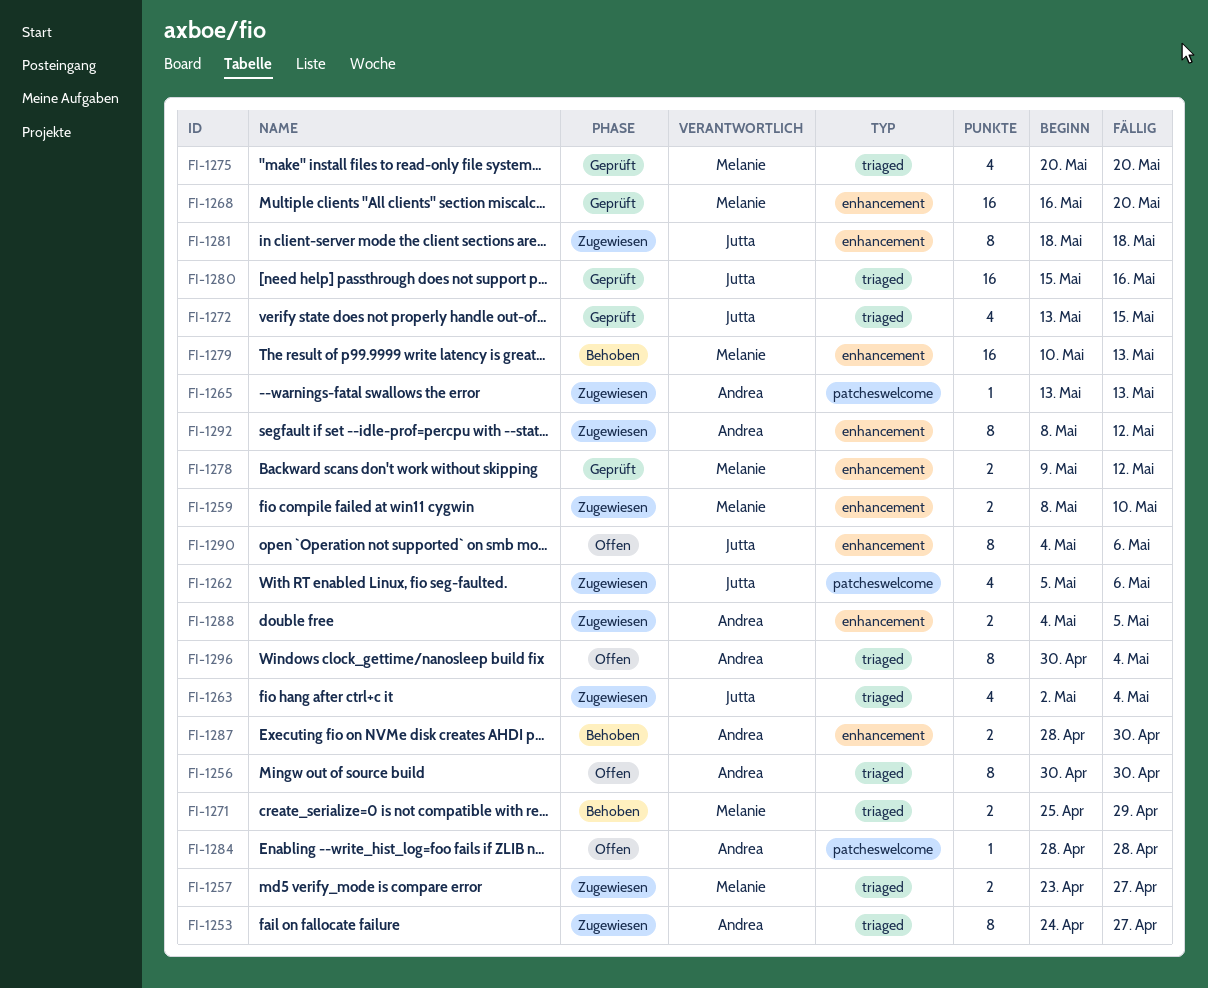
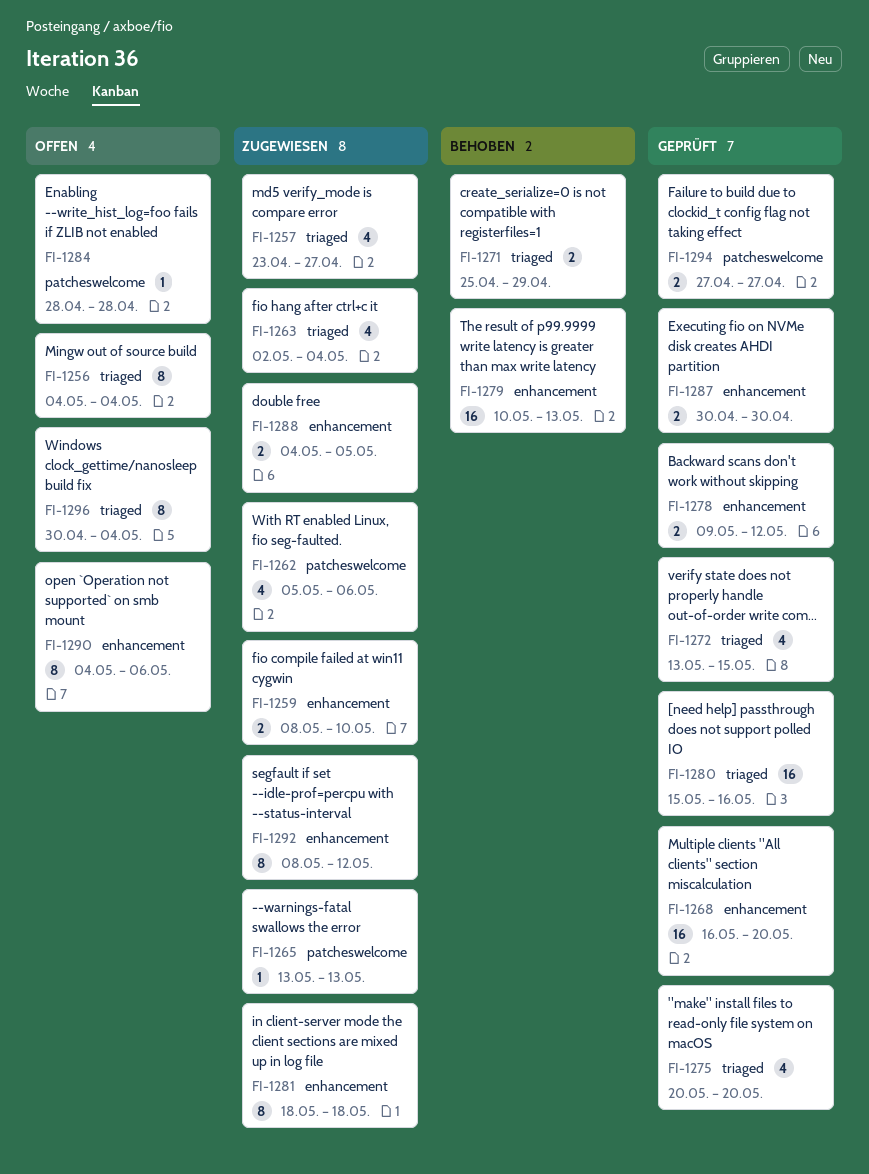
FI-1253: present -> none
FI-1256, start: Apr 30 -> May 4
FI-1256, due: Apr 30 -> May 4
FI-1257, estimate: 2 -> 4
FI-1287, status: Behoben -> Geprüft
FI-1287, start: Apr 28 -> Apr 30
FI-1294: none -> present

